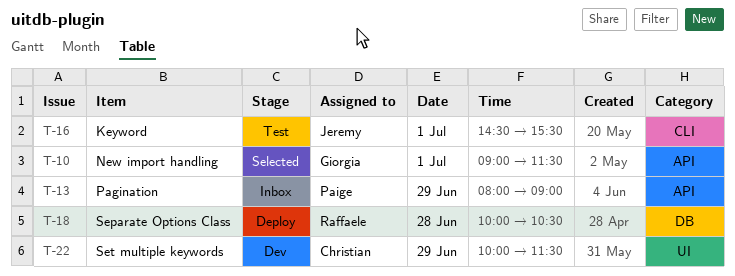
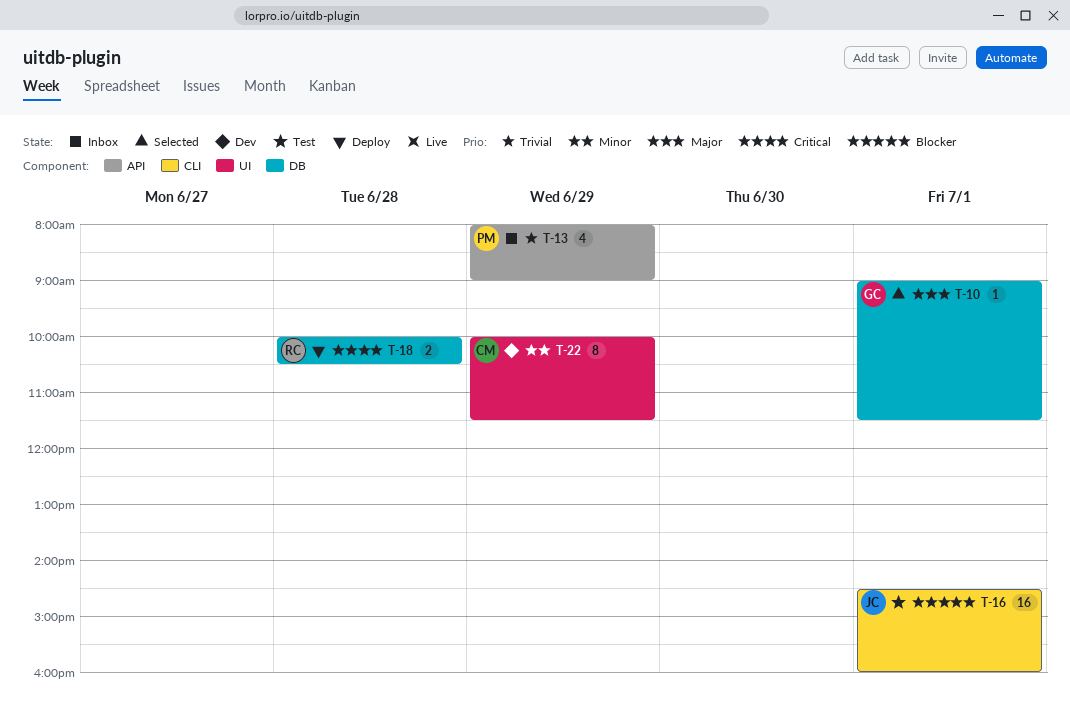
T-10, label: API -> DB
T-16, ends: 15:30 -> 16:00

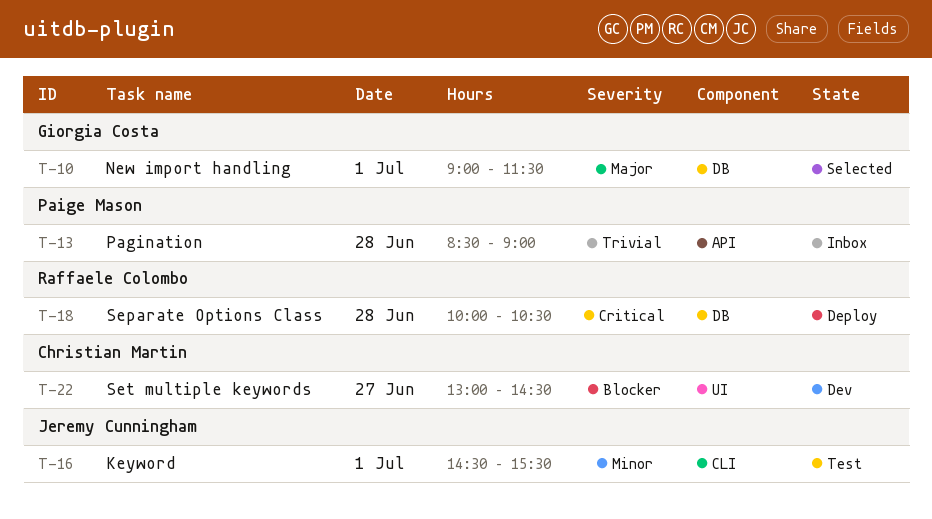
T-13, day: Jun 29 -> Jun 28
T-13, begins: 08:00 -> 08:30
T-16, priority: Blocker -> Minor
T-16, ends: 16:00 -> 15:30
T-22, priority: Minor -> Blocker
T-22, day: Jun 29 -> Jun 27
T-22, begins: 10:00 -> 13:00
T-22, ends: 11:30 -> 14:30

